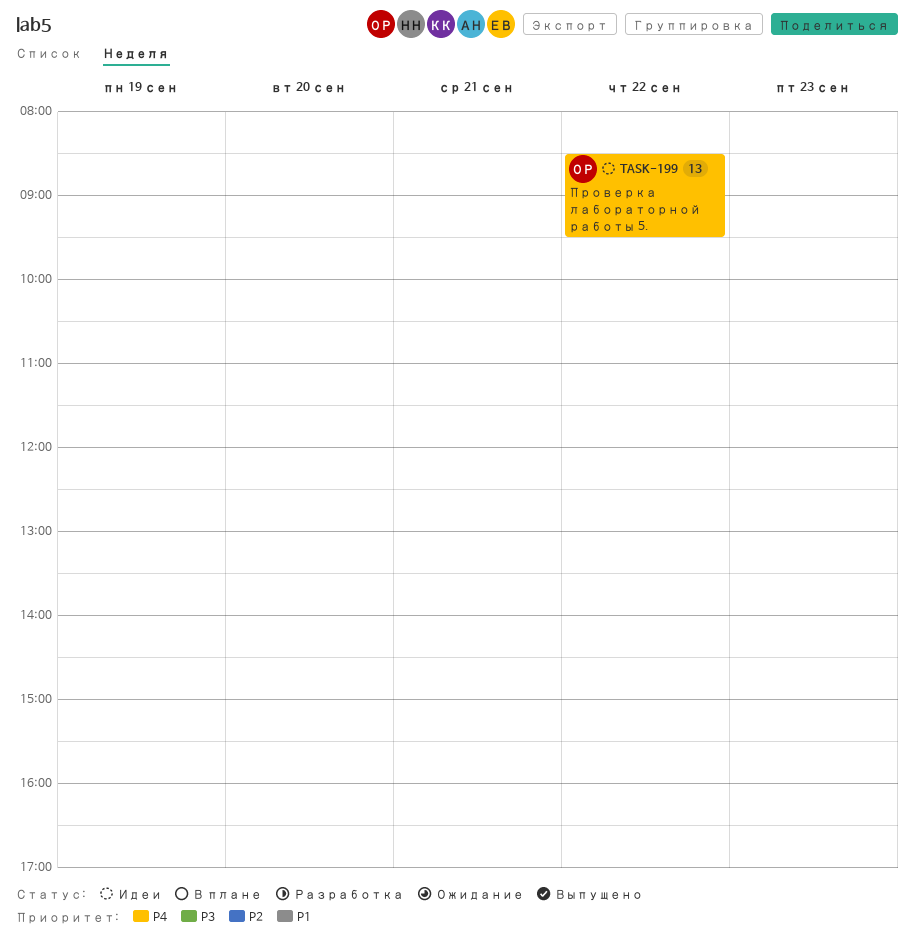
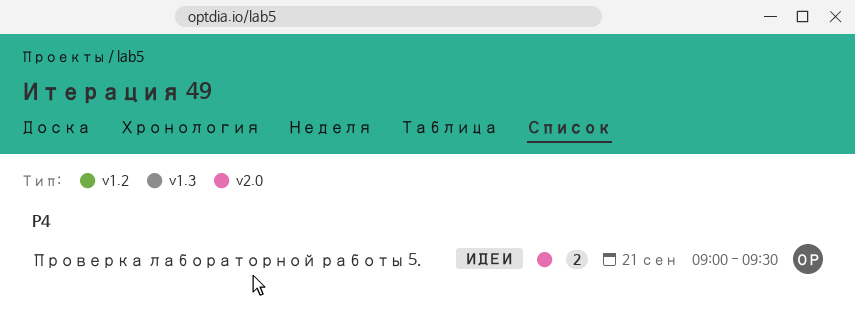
Проверка лабораторной работы 5., estimate: 13 -> 2
Проверка лабораторной работы 5., day: Sep 22 -> Sep 21
Проверка лабораторной работы 5., begins: 08:30 -> 09:00

